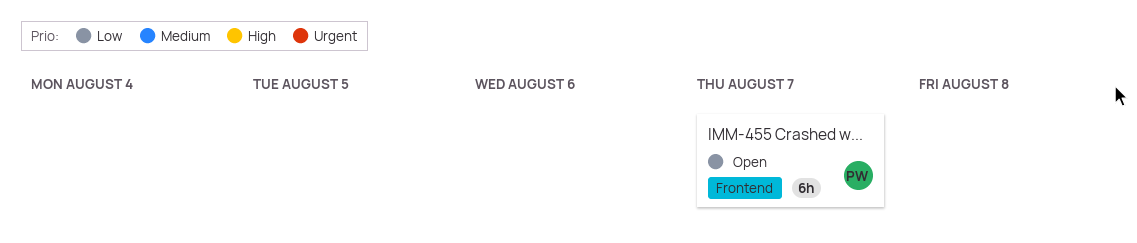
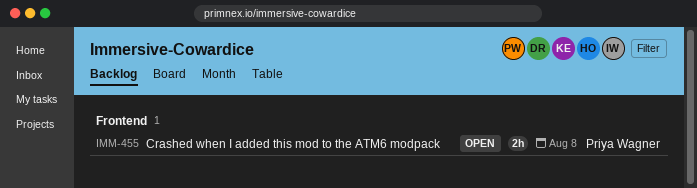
IMM-455, estimate: 6h -> 2h
IMM-455, due: Aug 7 -> Aug 8

